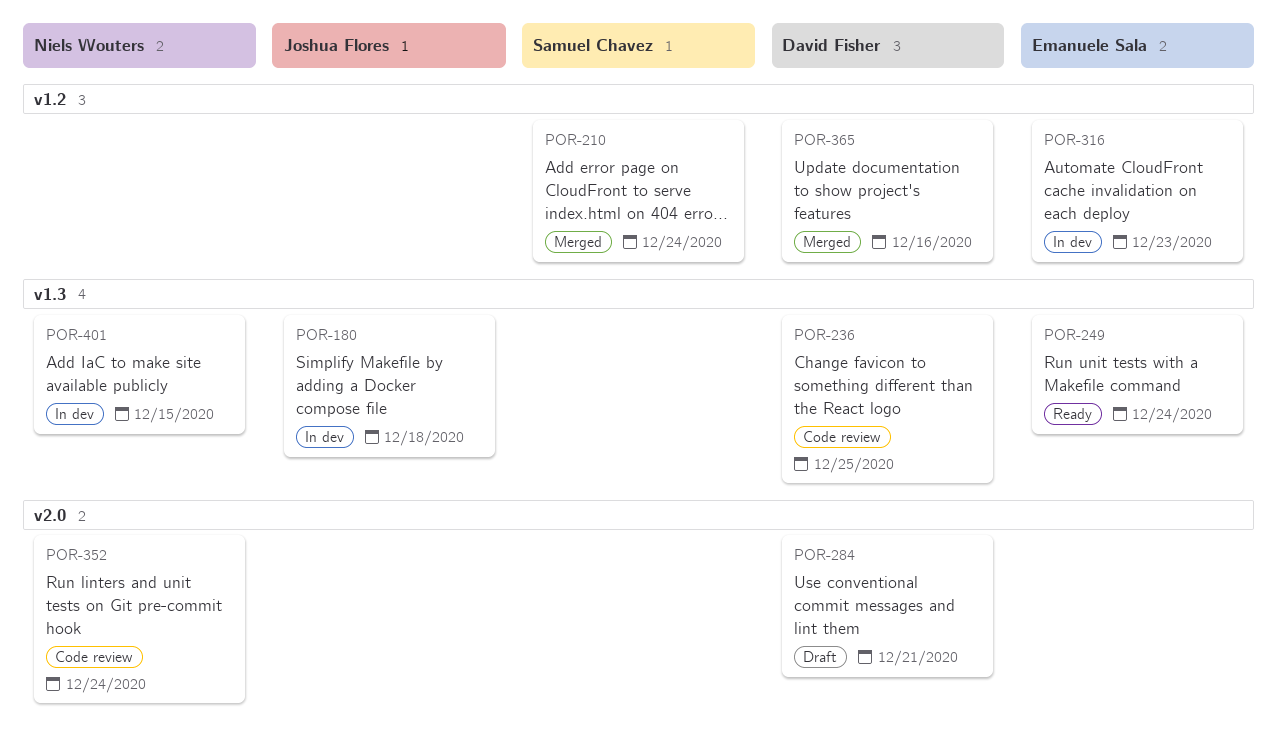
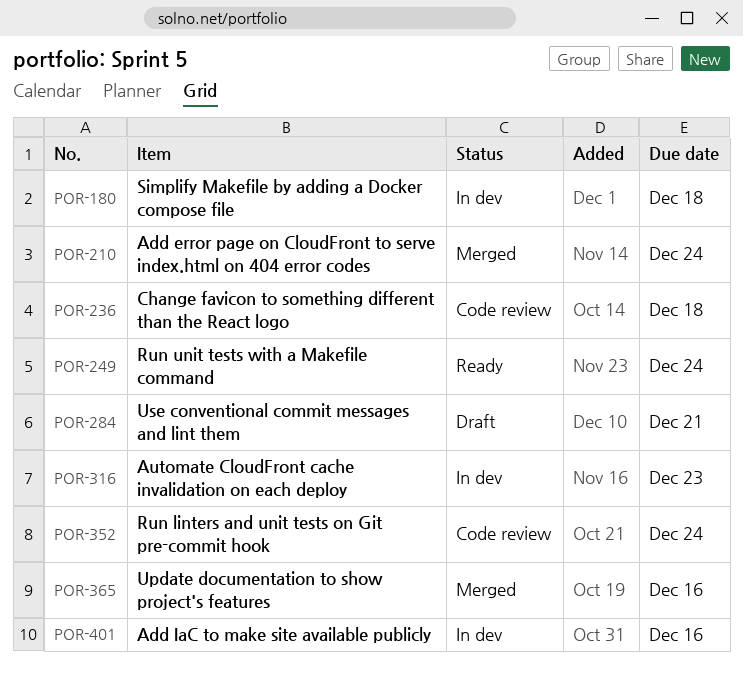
POR-236, due: Dec 25 -> Dec 18
POR-401, due: Dec 15 -> Dec 16

